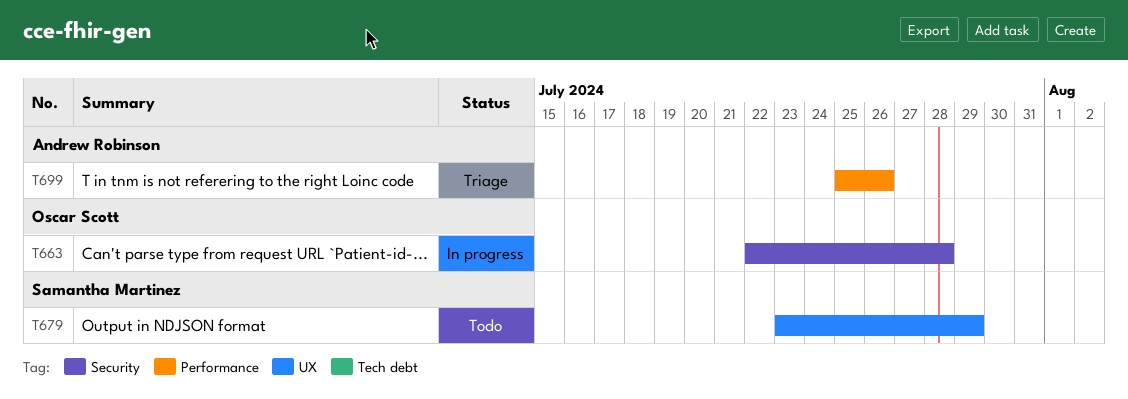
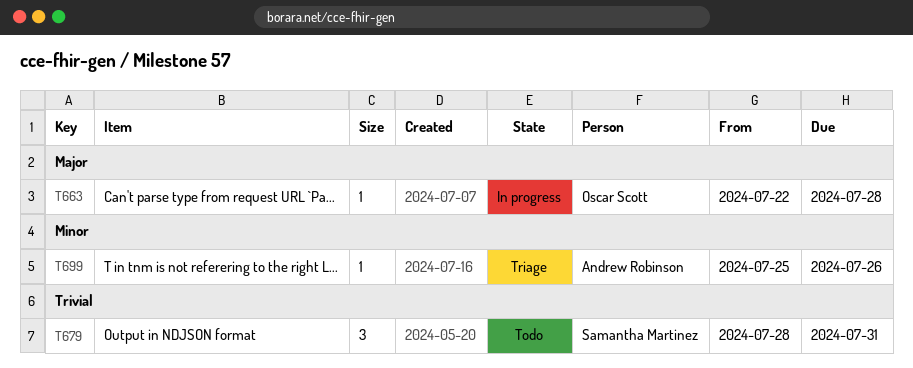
T679, start: Jul 23 -> Jul 28
T679, due: Jul 29 -> Jul 31

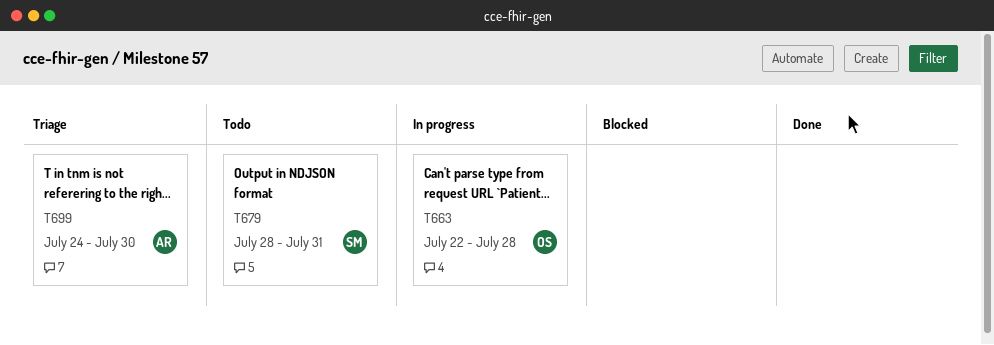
T699, start: Jul 25 -> Jul 24
T699, due: Jul 26 -> Jul 30

